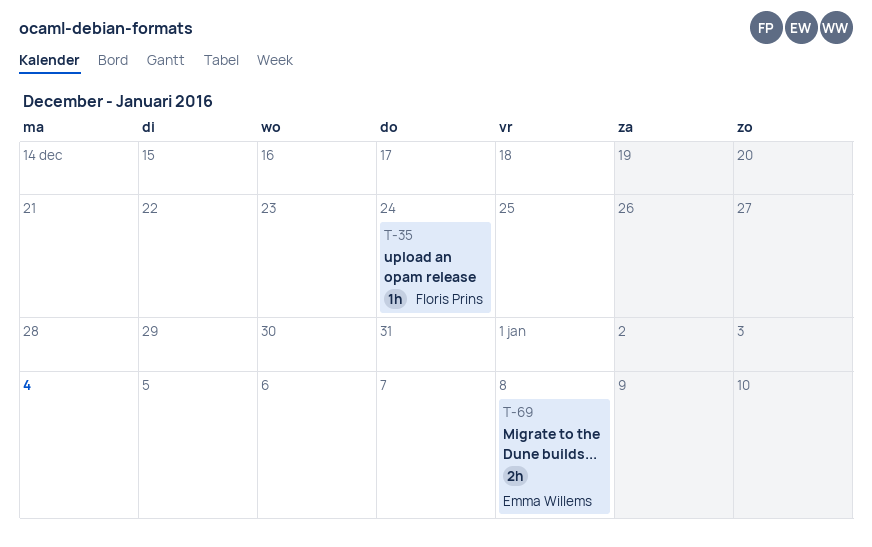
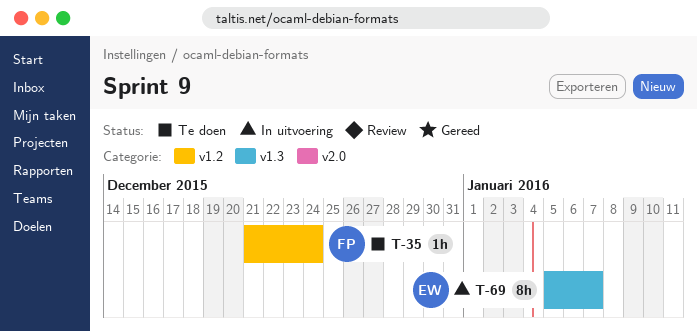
T-69, estimate: 2h -> 8h
T-69, due: Jan 8 -> Jan 7

